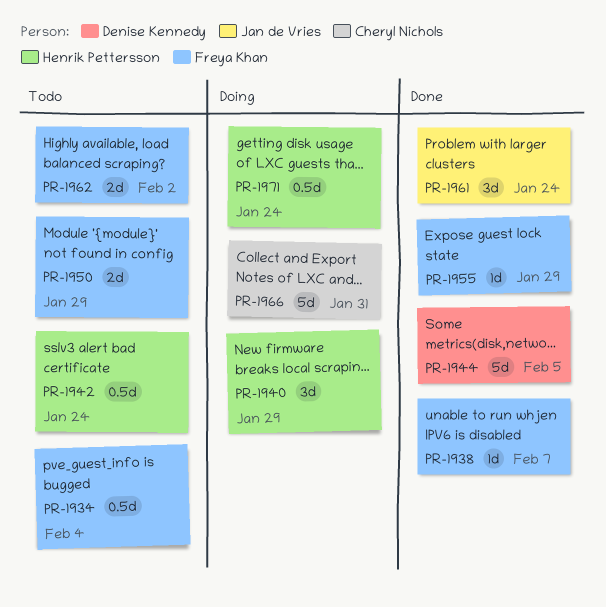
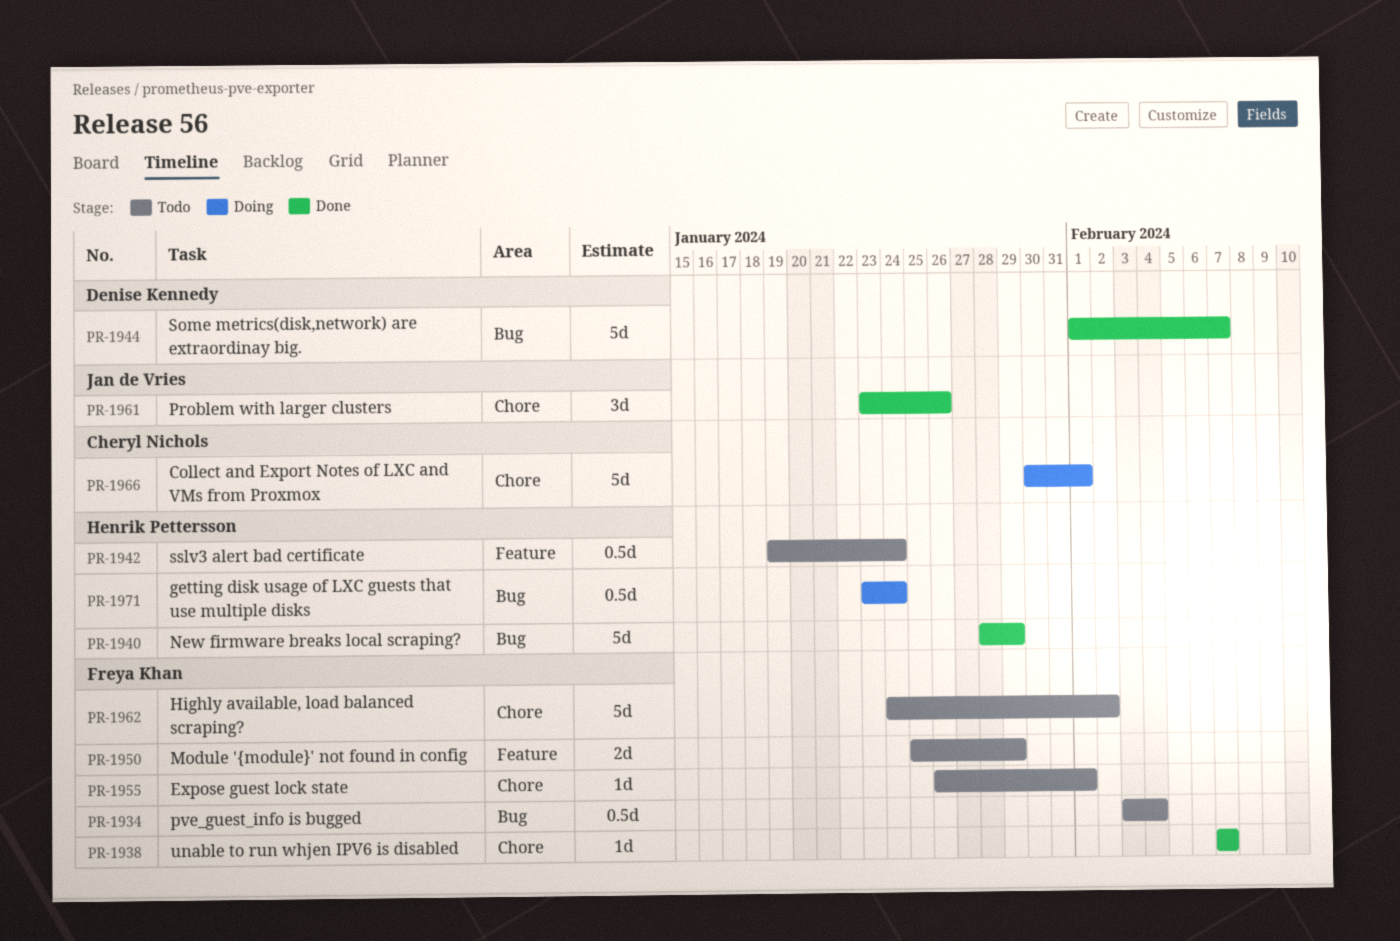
PR-1940, status: Doing -> Done
PR-1940, estimate: 3d -> 5d
PR-1944, due: Feb 5 -> Feb 7
PR-1955, status: Done -> Todo
PR-1955, due: Jan 29 -> Feb 1
PR-1961, due: Jan 24 -> Jan 26
PR-1962, estimate: 2d -> 5d
PR-1966, due: Jan 31 -> Feb 1

